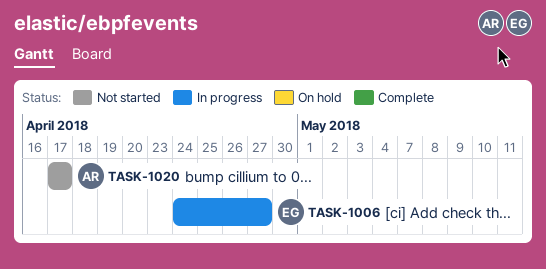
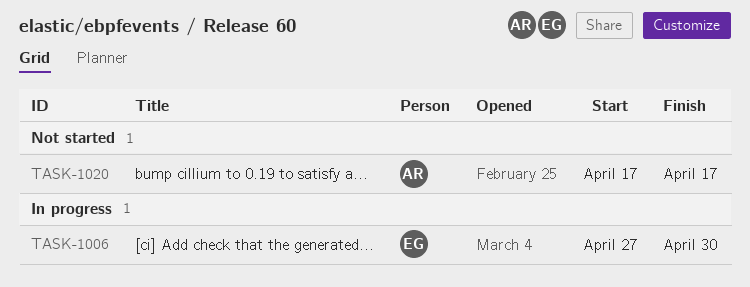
TASK-1006, start: Apr 24 -> Apr 27
TASK-1006, due: Apr 27 -> Apr 30

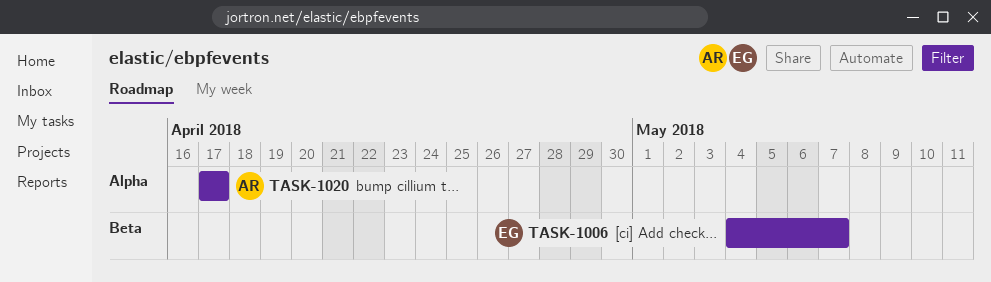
TASK-1006, start: Apr 27 -> May 4
TASK-1006, due: Apr 30 -> May 7

